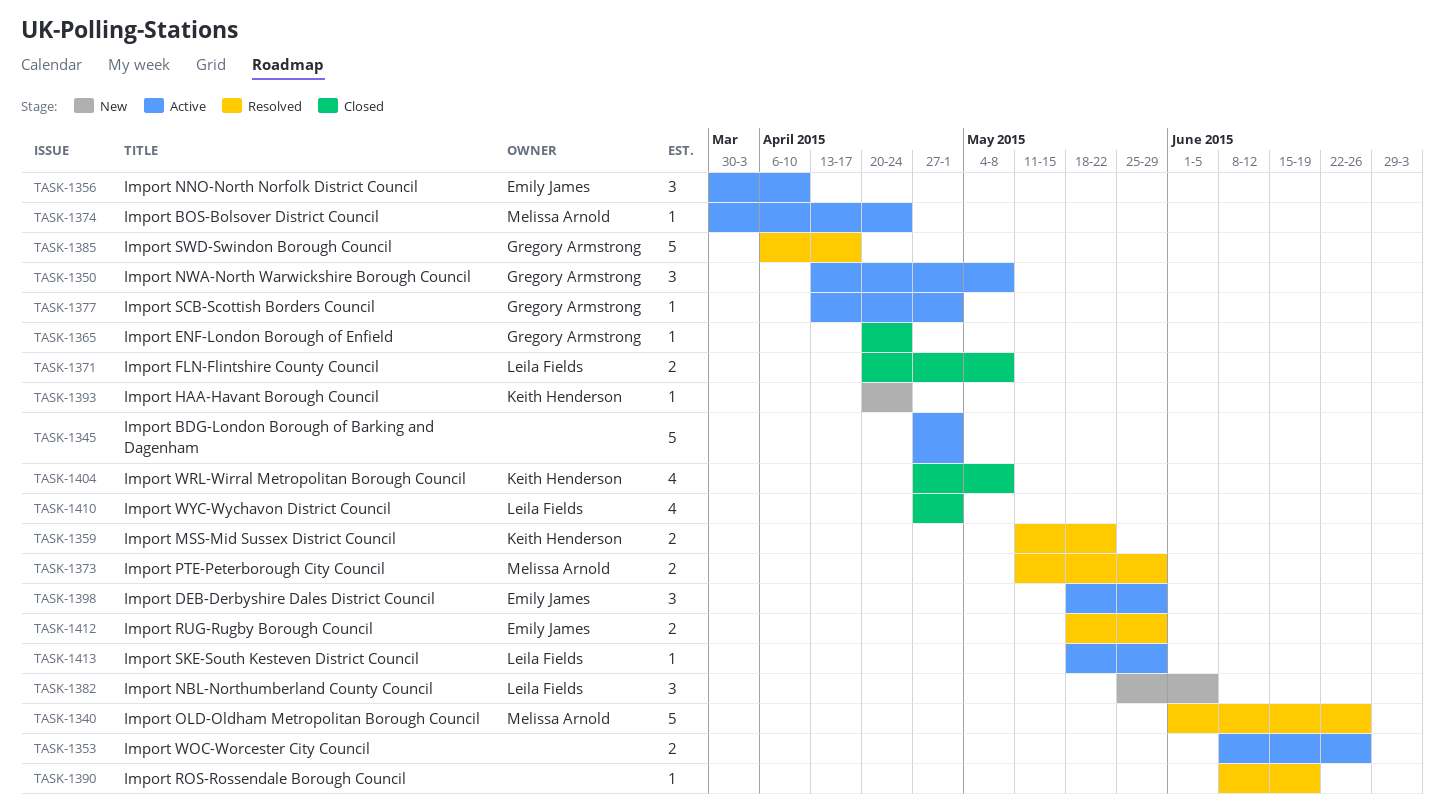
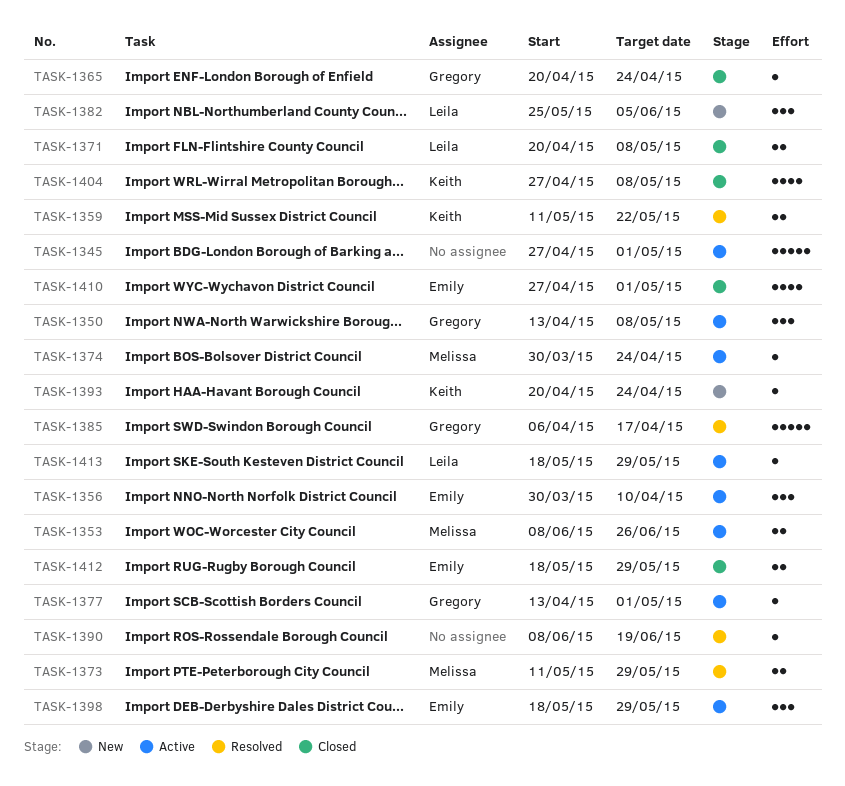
TASK-1340: present -> none
TASK-1353, owner: none -> Melissa Arnold
TASK-1410, owner: Leila Fields -> Emily James
TASK-1412, status: Resolved -> Closed

